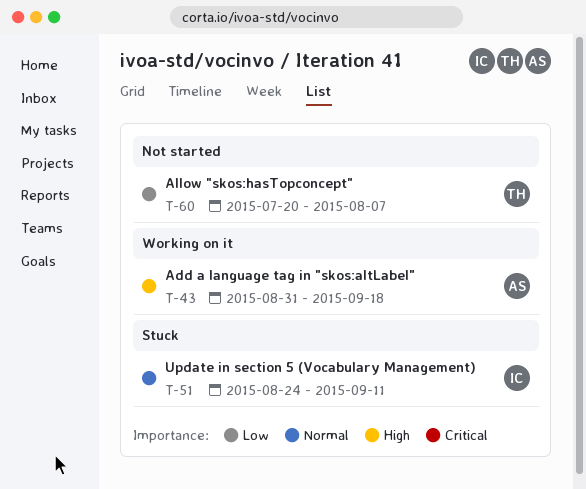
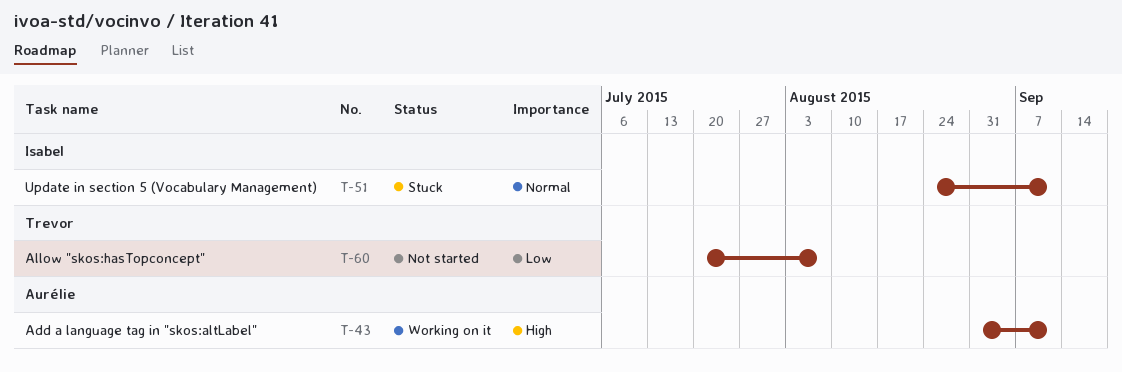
T-43, due: Sep 18 -> Sep 11

